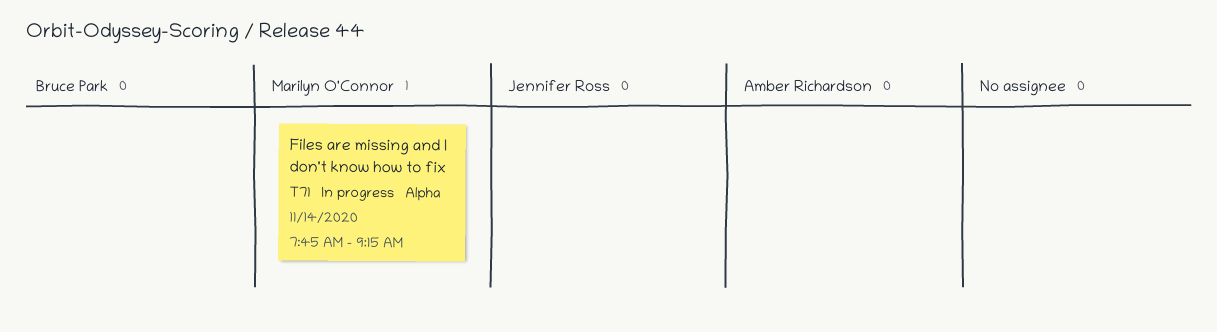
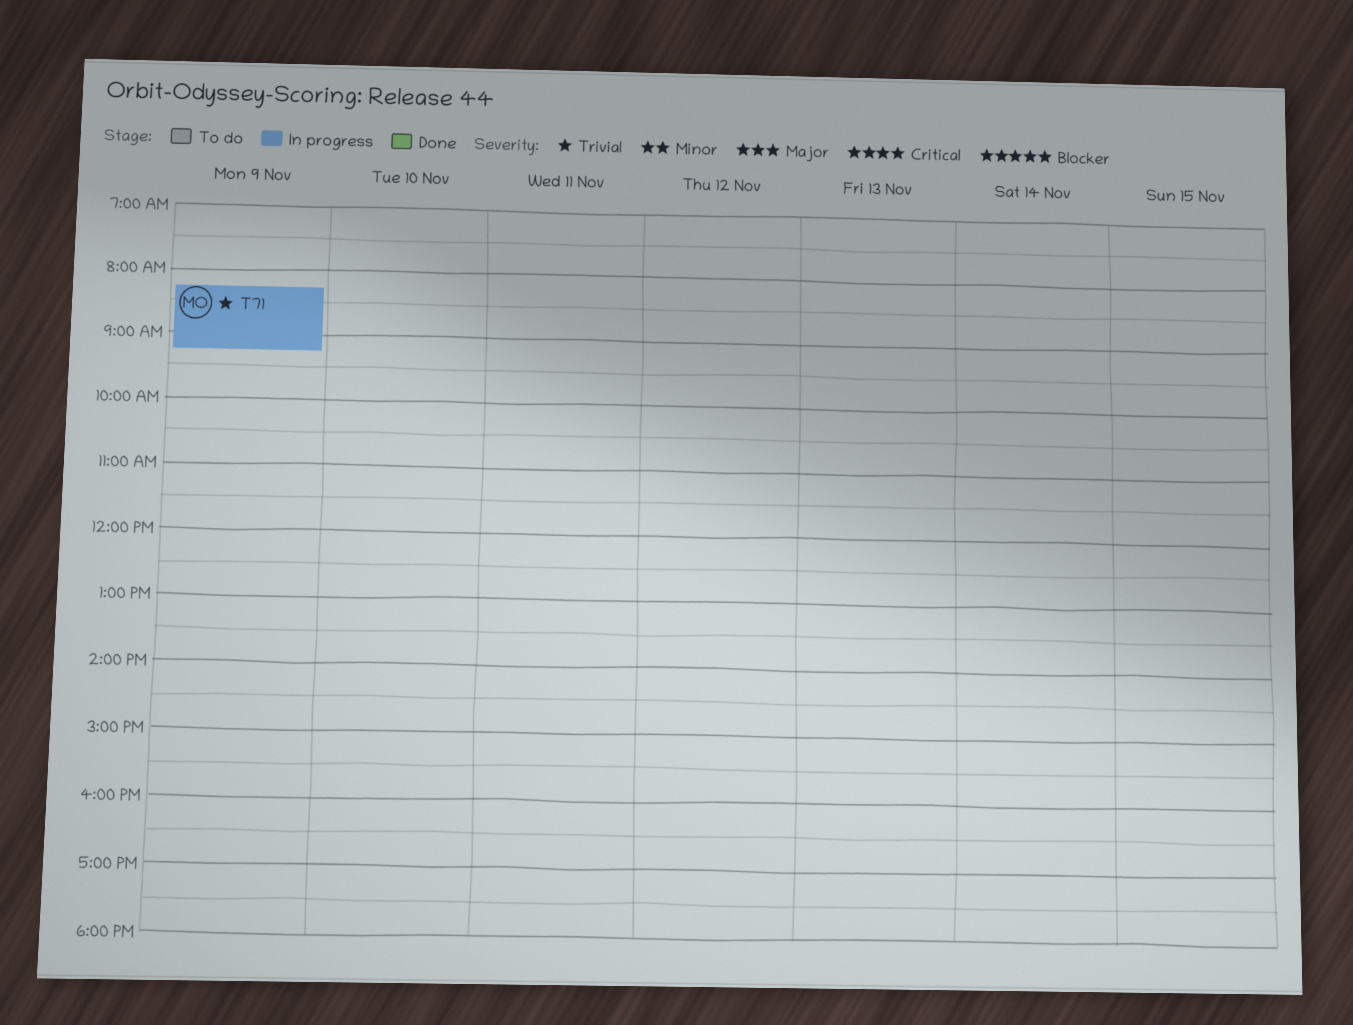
T71, day: Nov 14 -> Nov 9
T71, begins: 07:45 -> 08:15

